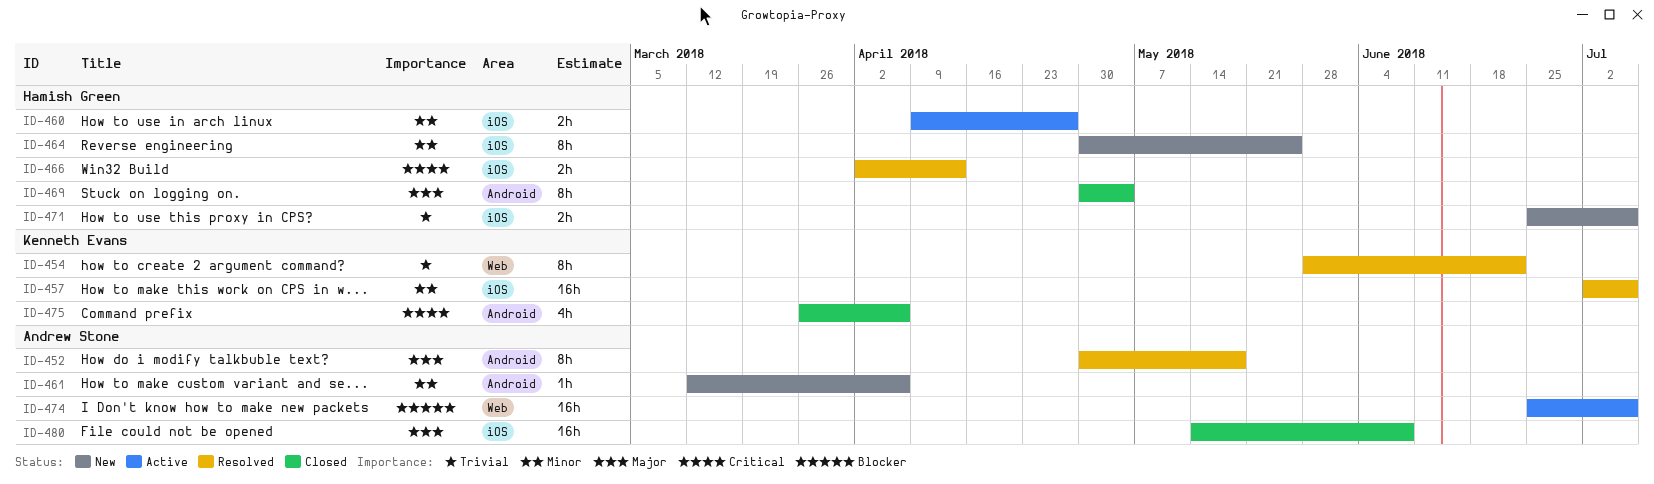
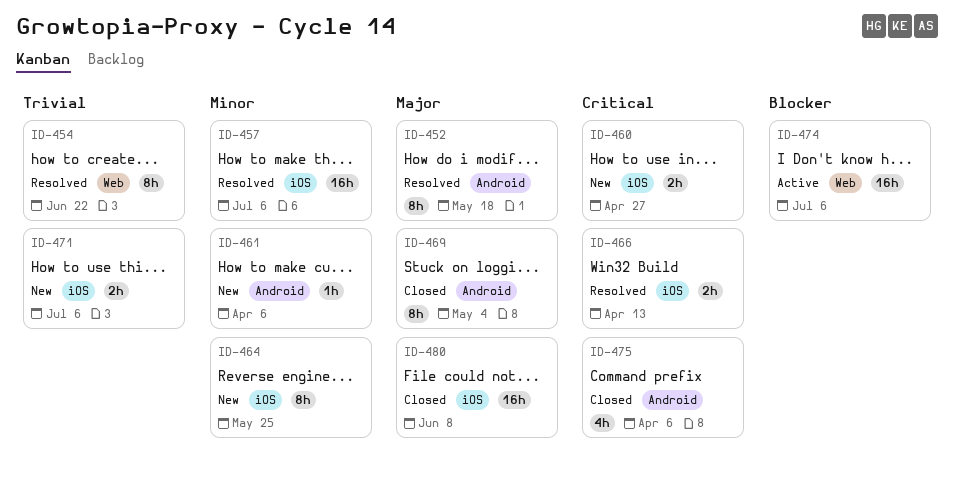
ID-460, status: Active -> New
ID-460, priority: Minor -> Critical

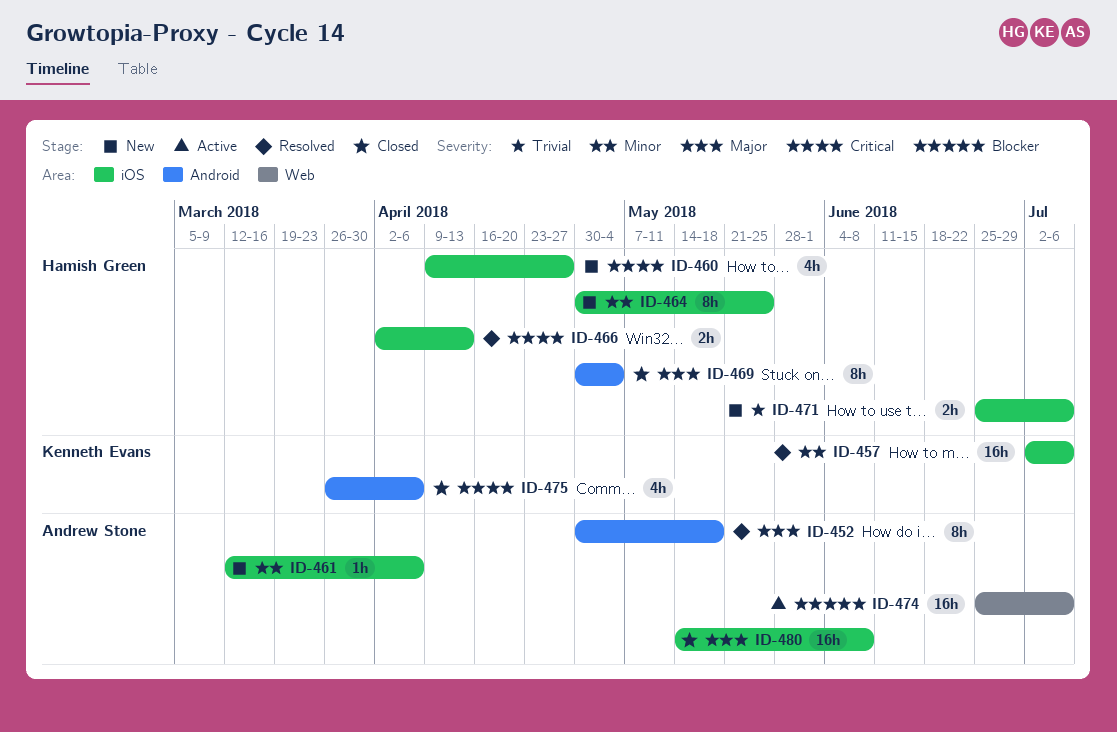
ID-454: present -> none
ID-460, estimate: 2h -> 4h
ID-461, label: Android -> iOS

